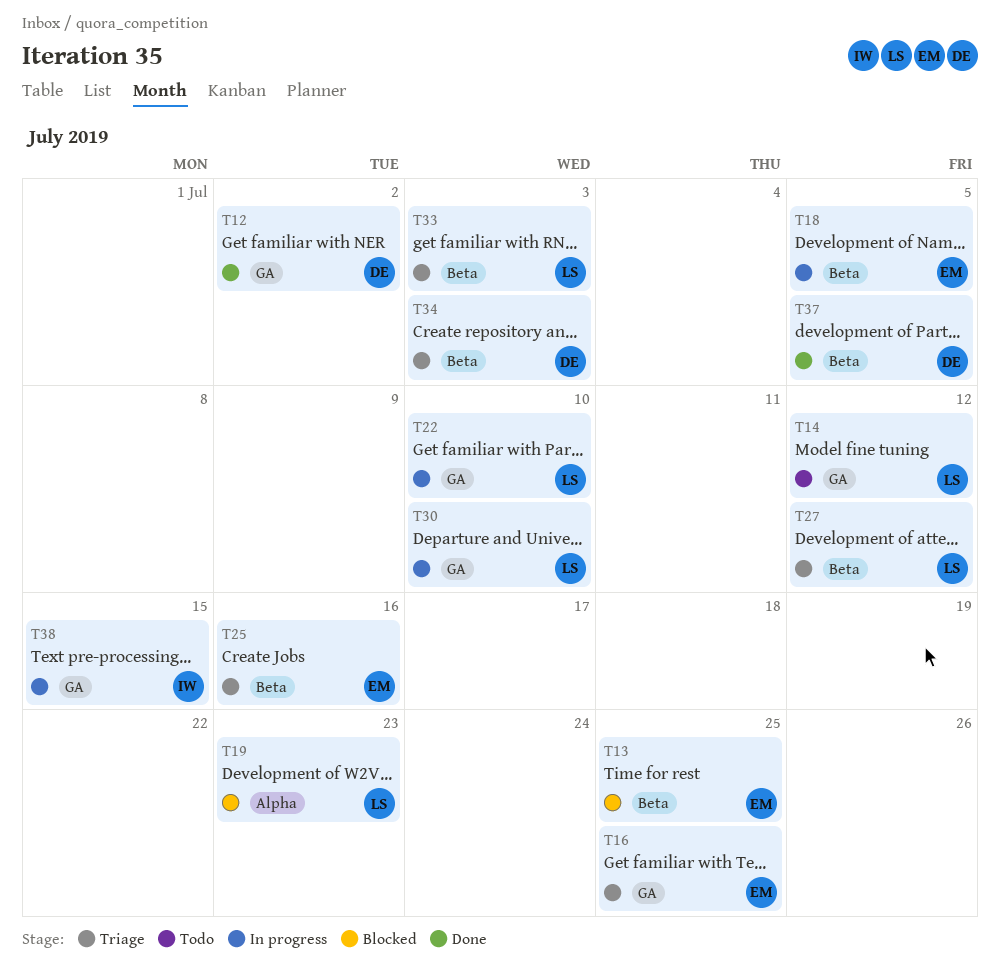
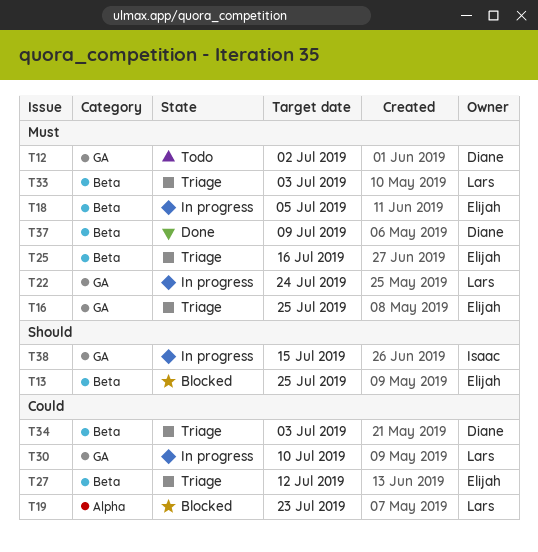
T12, status: Done -> Todo
T14: present -> none
T22, due: Jul 10 -> Jul 24
T27, owner: Lars -> Elijah
T37, due: Jul 5 -> Jul 9

